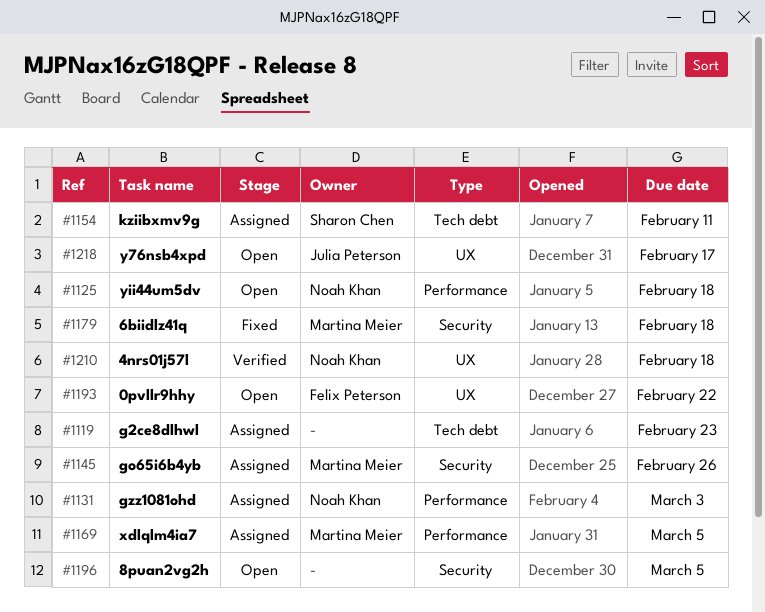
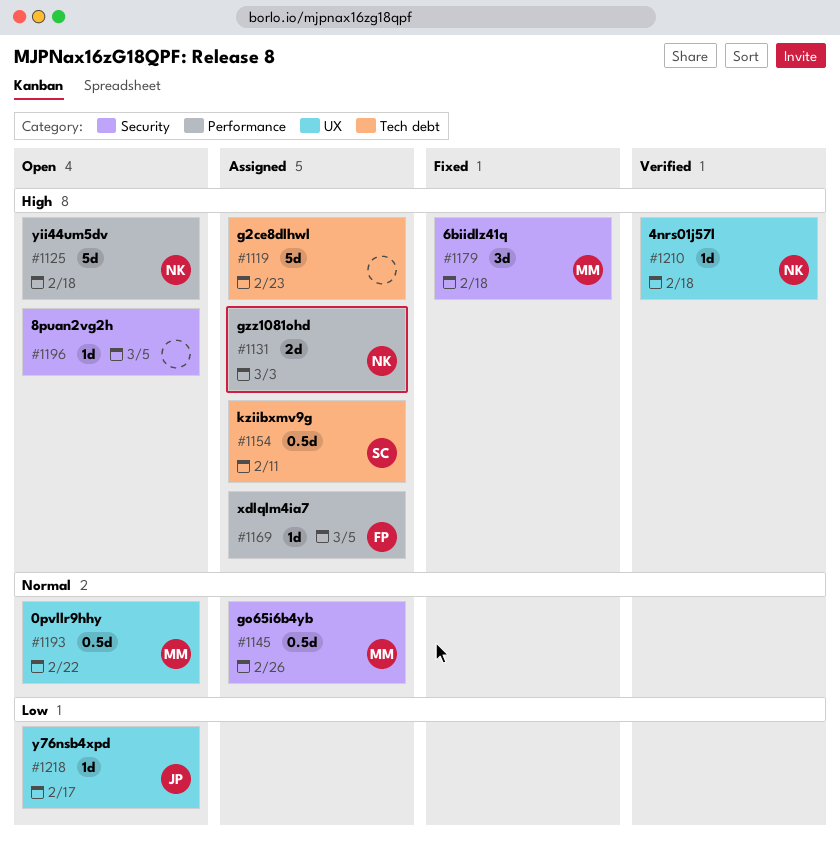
#1169, owner: Martina Meier -> Felix Peterson
#1193, owner: Felix Peterson -> Martina Meier

